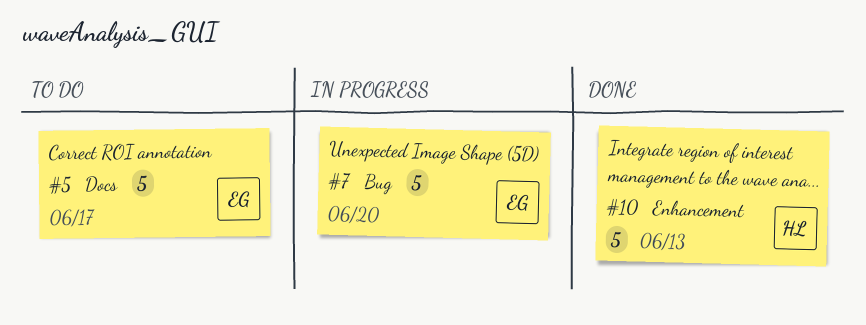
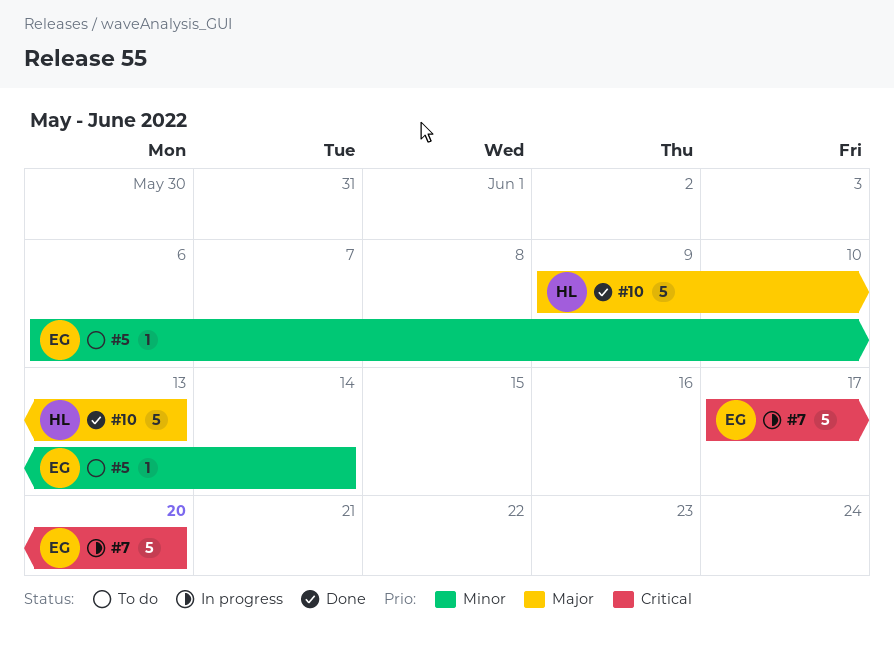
#5, estimate: 5 -> 1
#5, due: Jun 17 -> Jun 14

